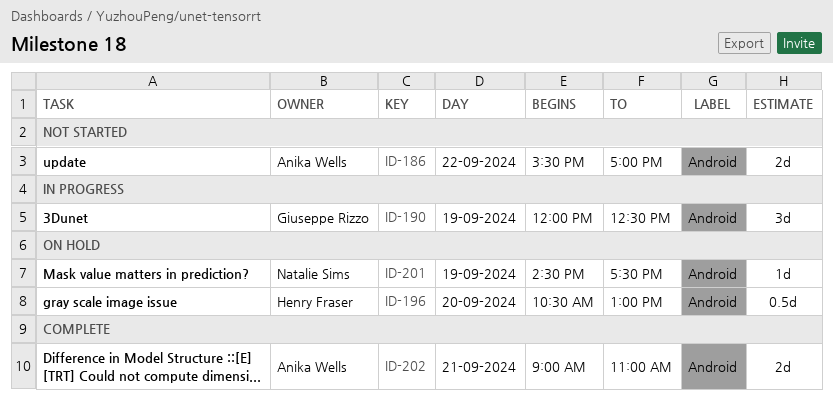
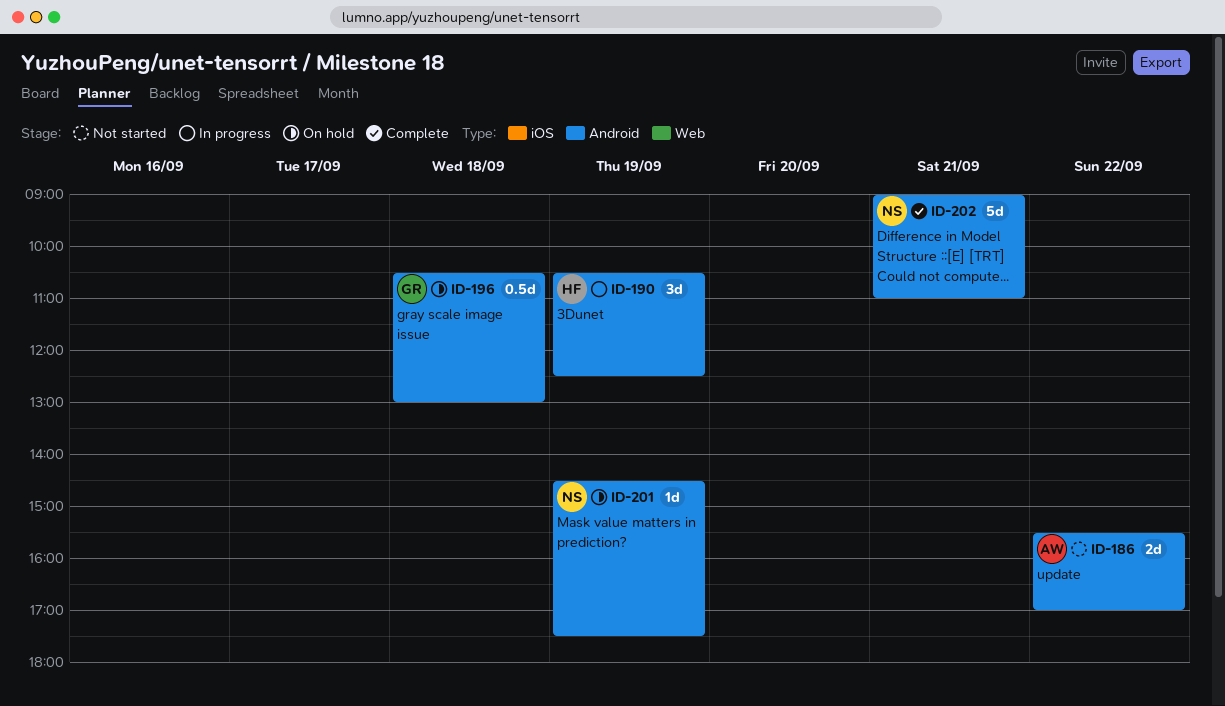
ID-190, owner: Giuseppe Rizzo -> Henry Fraser
ID-190, begins: 12:00 -> 10:30
ID-196, owner: Henry Fraser -> Giuseppe Rizzo
ID-196, day: Sep 20 -> Sep 18
ID-202, owner: Anika Wells -> Natalie Sims
ID-202, estimate: 2d -> 5d

